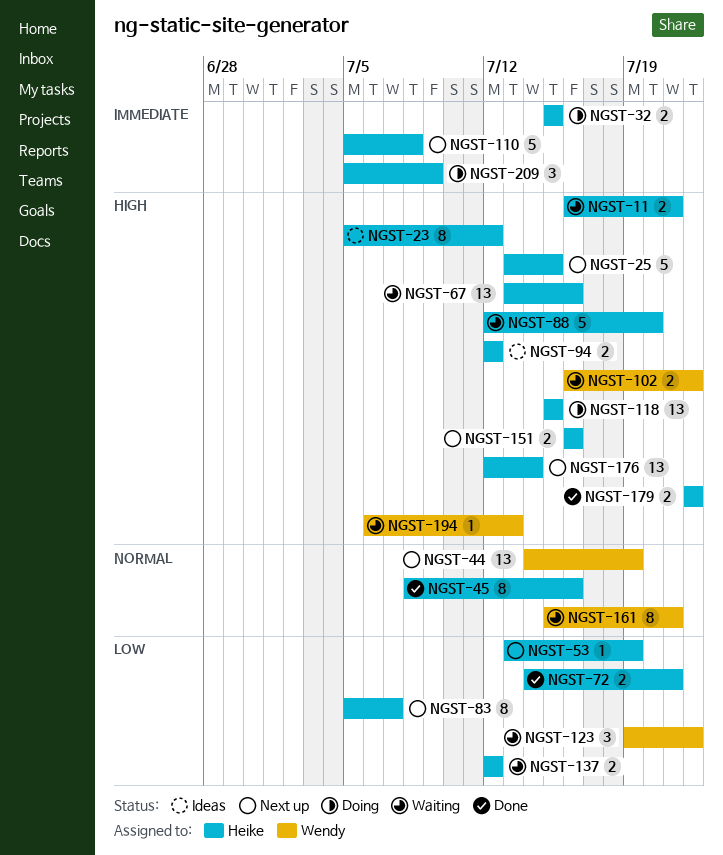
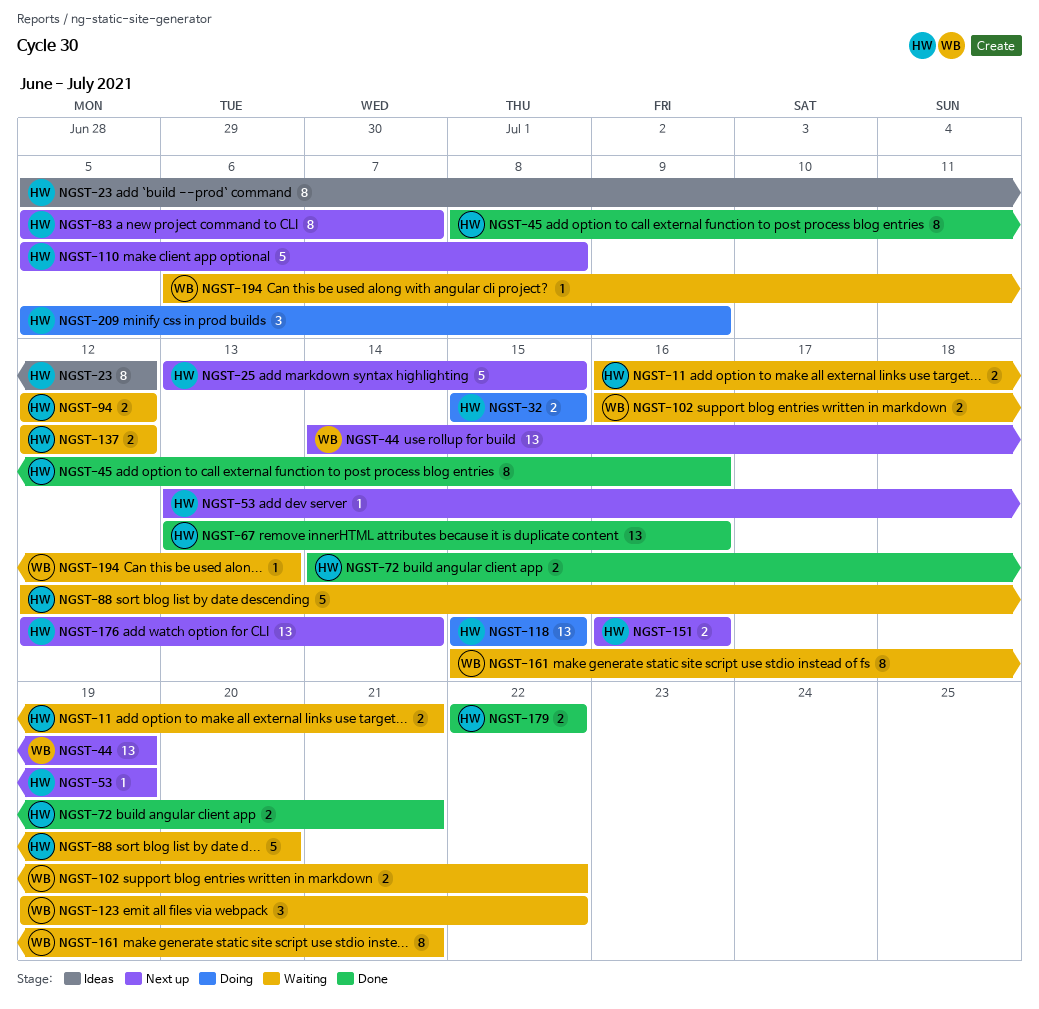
NGST-67, status: Waiting -> Done
NGST-94, status: Ideas -> Waiting

